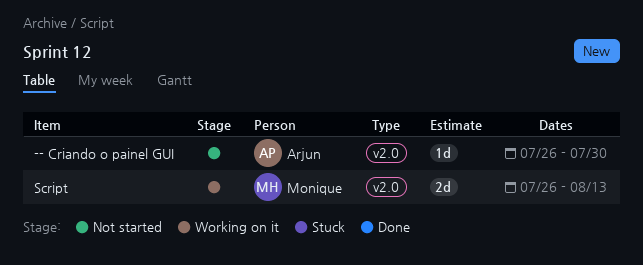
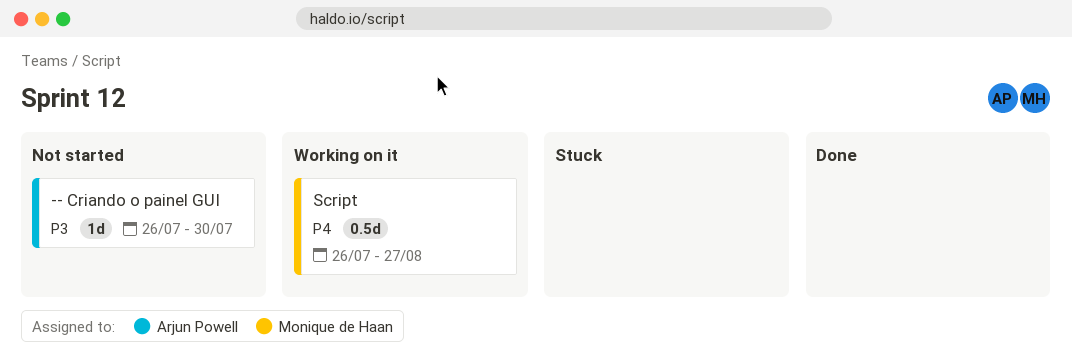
Script, estimate: 2d -> 0.5d
Script, due: Aug 13 -> Aug 27

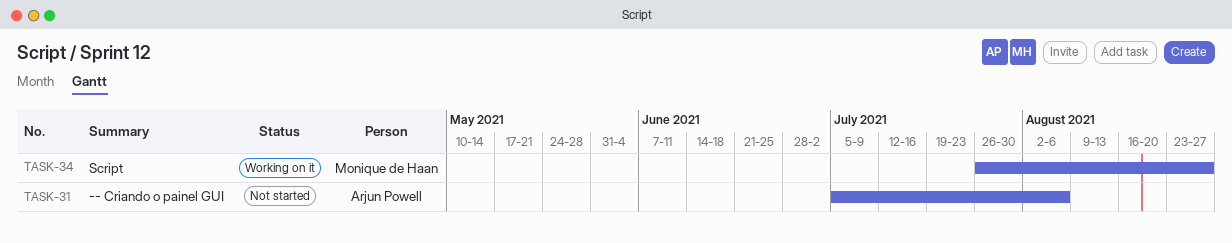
-- Criando o painel GUI, start: Jul 26 -> Jul 5
-- Criando o painel GUI, due: Jul 30 -> Aug 6

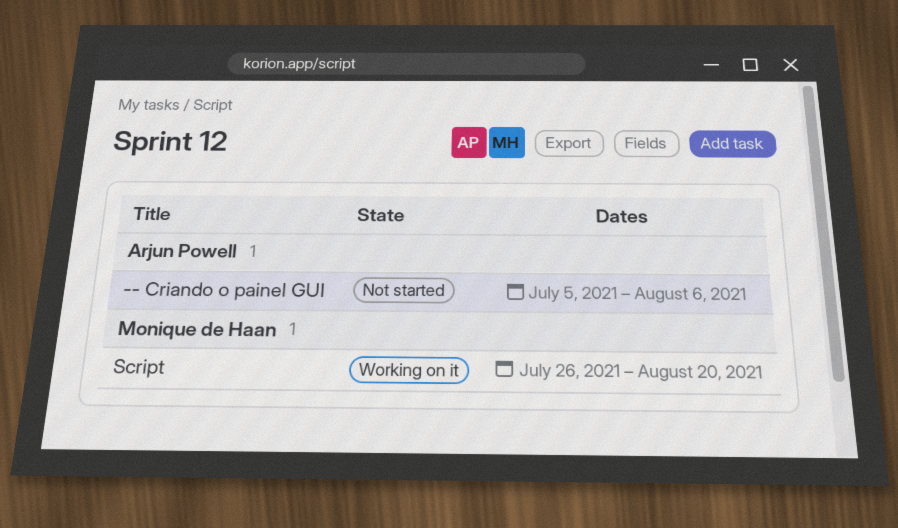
Script, due: Aug 27 -> Aug 20

